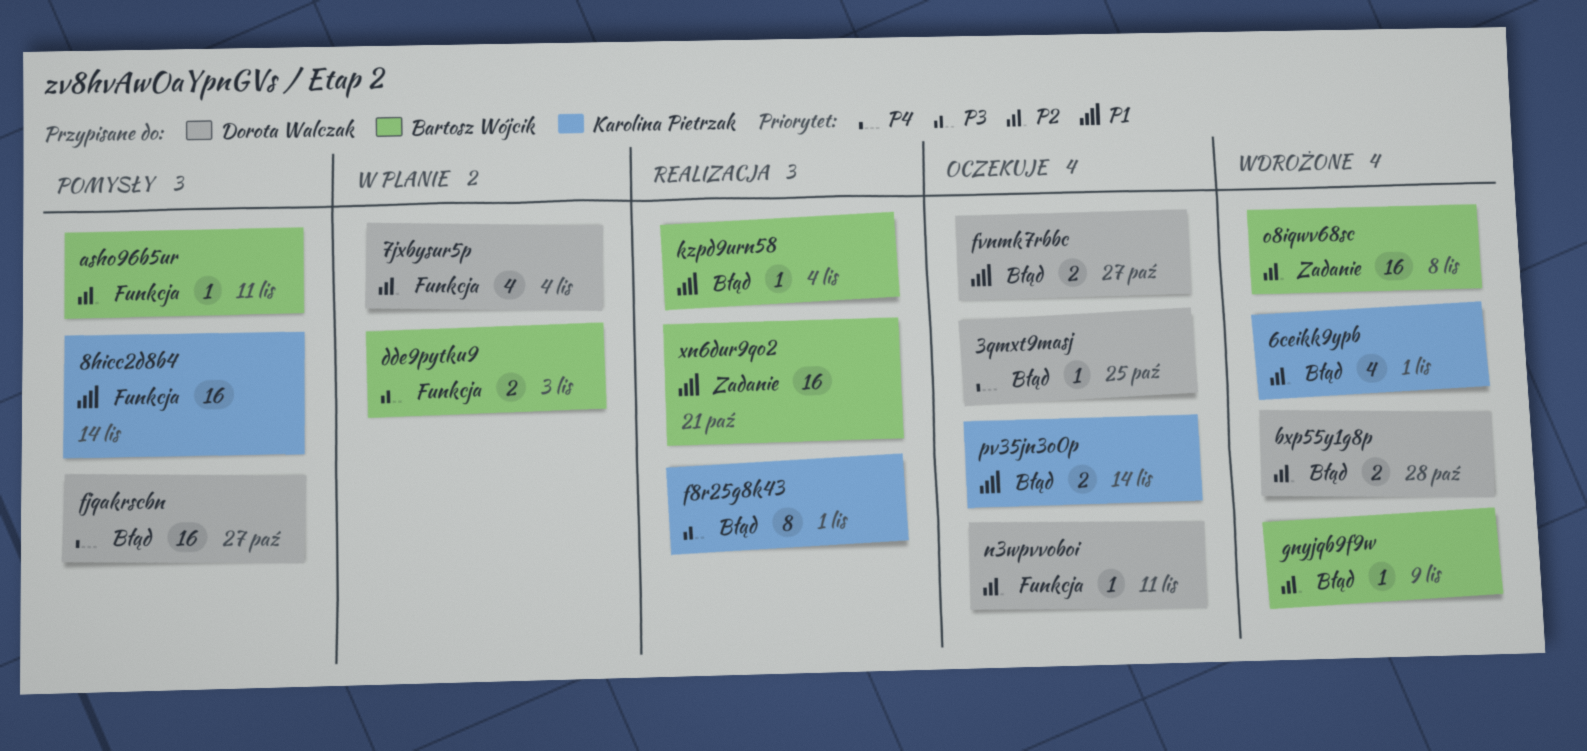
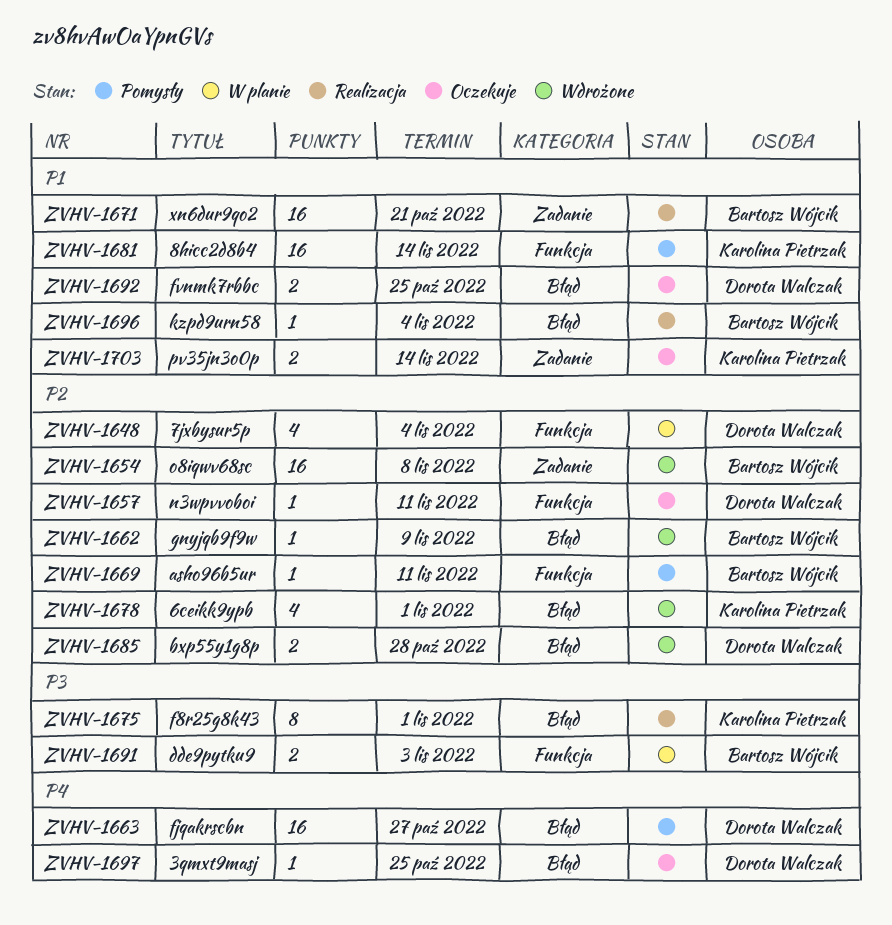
fvnmk7rbbc, due: Oct 27 -> Oct 25
pv35jn3o0p, label: Błąd -> Zadanie

